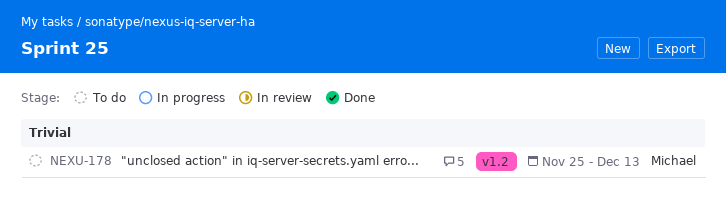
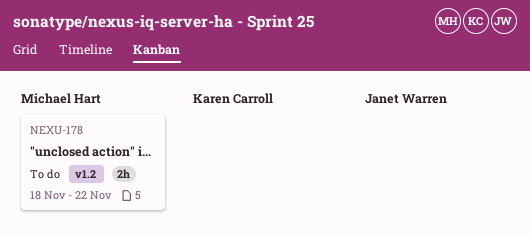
NEXU-178, start: Nov 25 -> Nov 18
NEXU-178, due: Dec 13 -> Nov 22

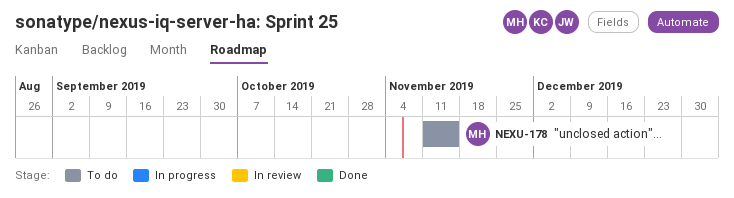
NEXU-178, start: Nov 18 -> Nov 11
NEXU-178, due: Nov 22 -> Nov 15

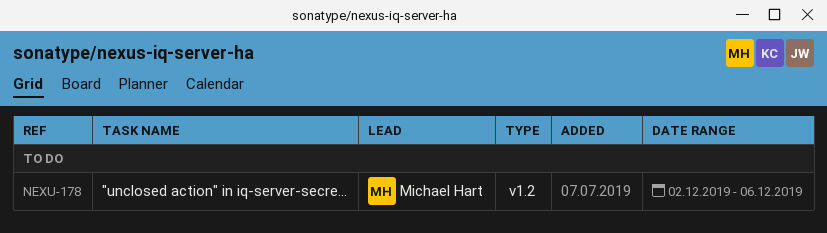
NEXU-178, start: Nov 11 -> Dec 2
NEXU-178, due: Nov 15 -> Dec 6

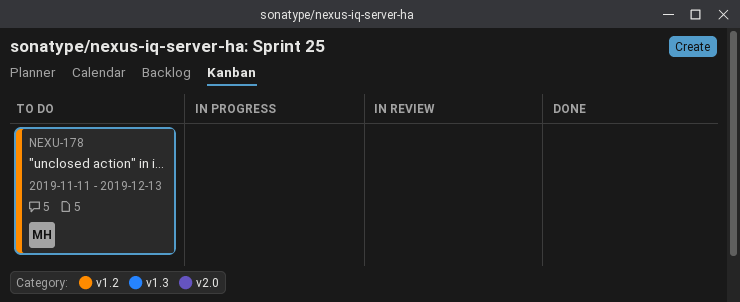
NEXU-178, start: Dec 2 -> Nov 11
NEXU-178, due: Dec 6 -> Dec 13

